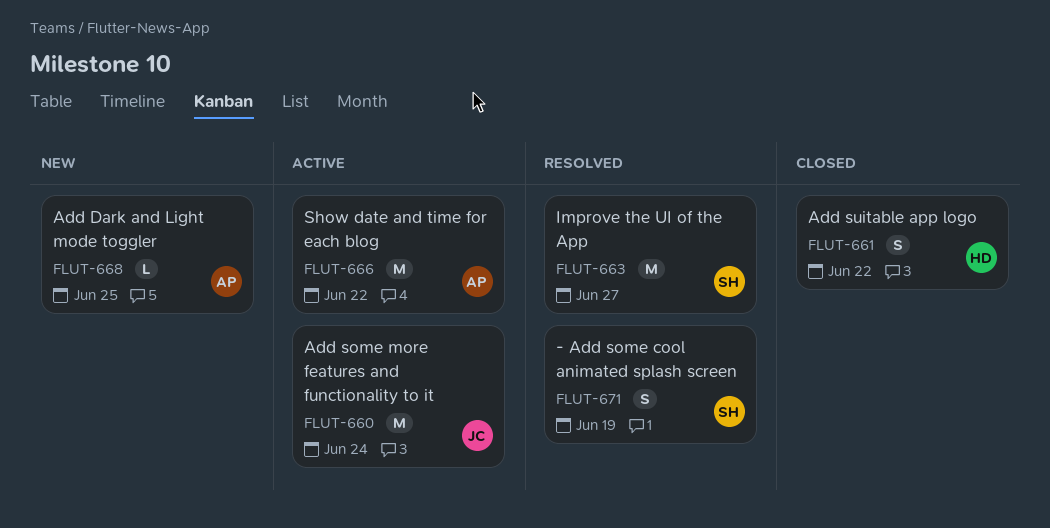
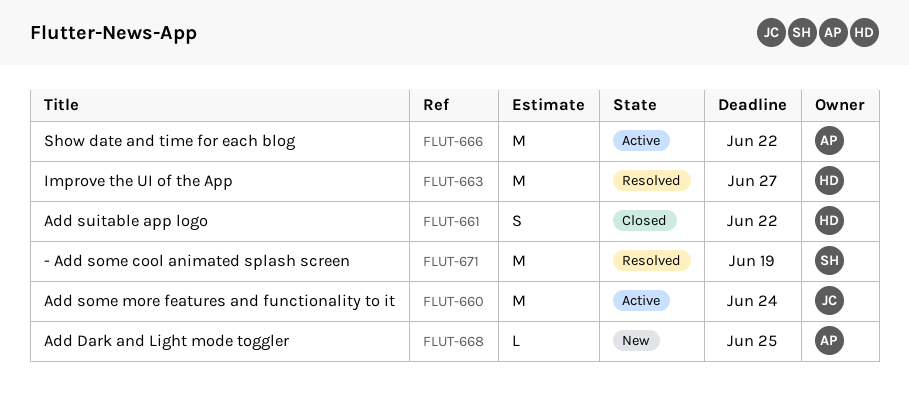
FLUT-663, owner: SH -> HD
FLUT-671, estimate: S -> M

